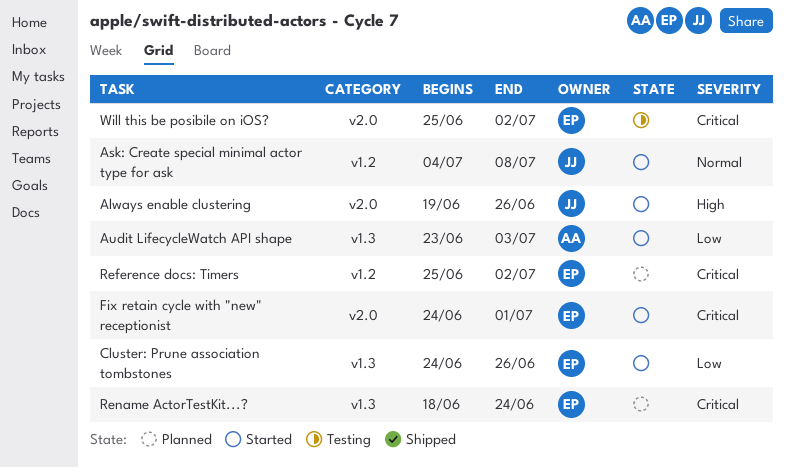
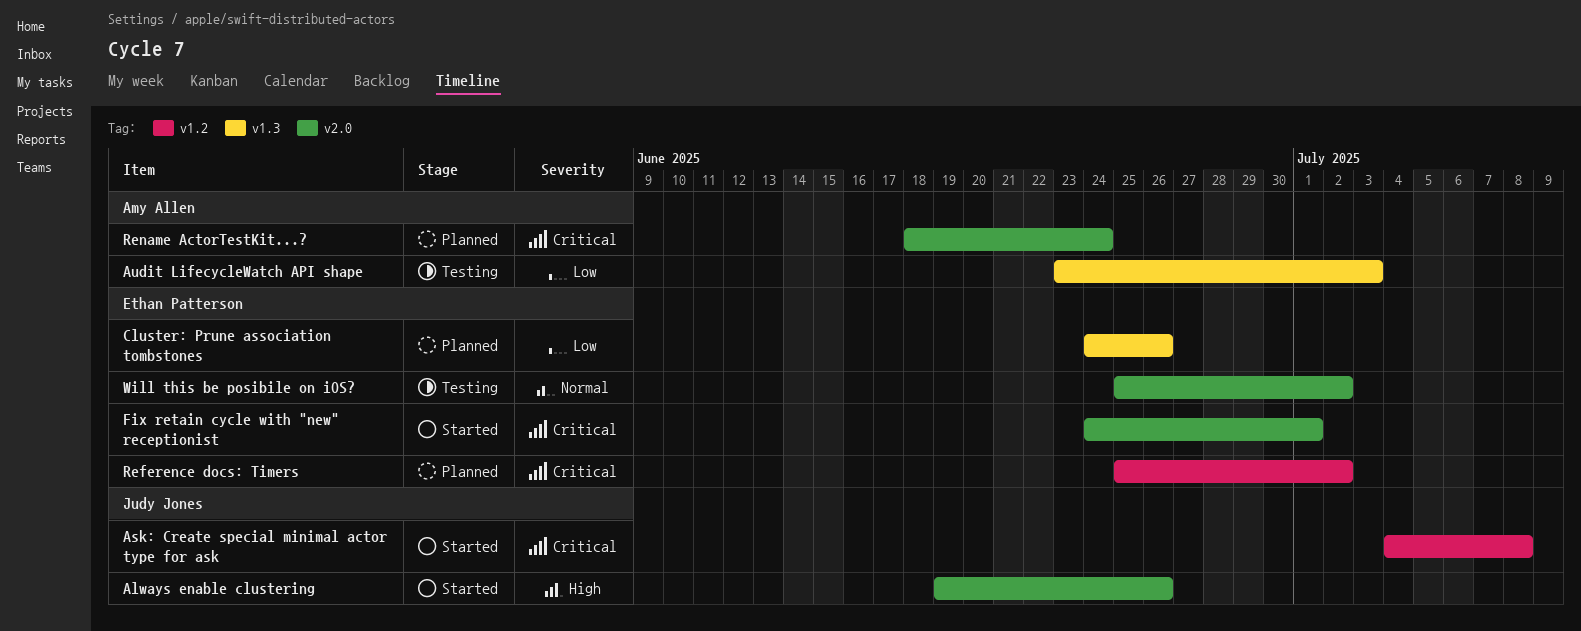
Ask: Create special minimal actor type for ask, priority: Normal -> Critical
Audit LifecycleWatch API shape, status: Started -> Testing
Cluster: Prune association tombstones, status: Started -> Planned
Rename ActorTestKit...?, owner: Ethan Patterson -> Amy Allen
Rename ActorTestKit...?, label: v1.3 -> v2.0
Will this be posibile on iOS?, priority: Critical -> Normal

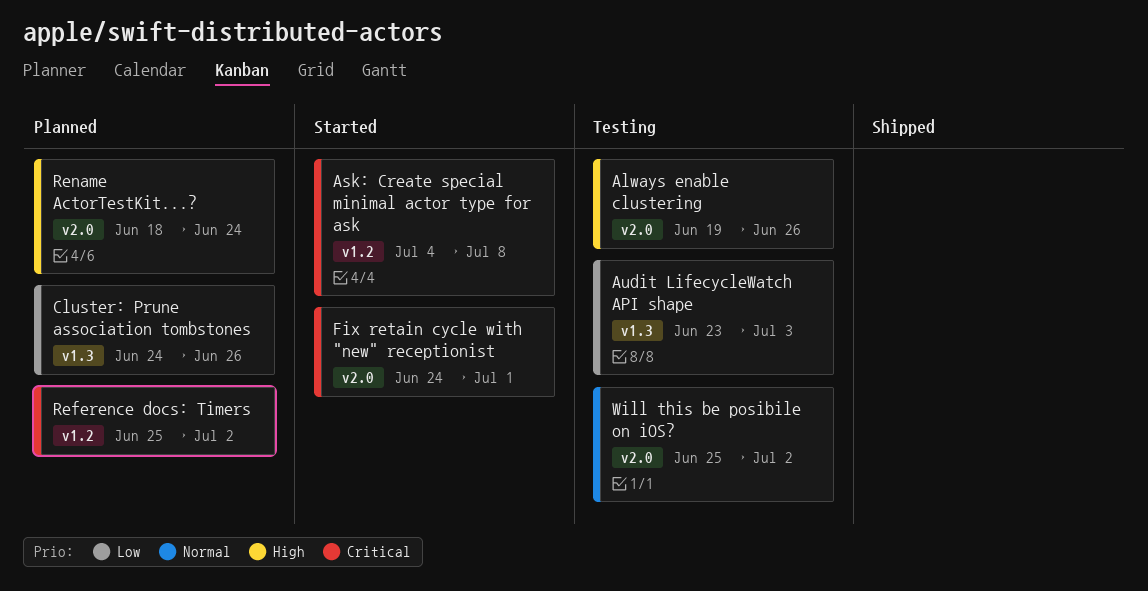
Always enable clustering, status: Started -> Testing
Rename ActorTestKit...?, priority: Critical -> High

